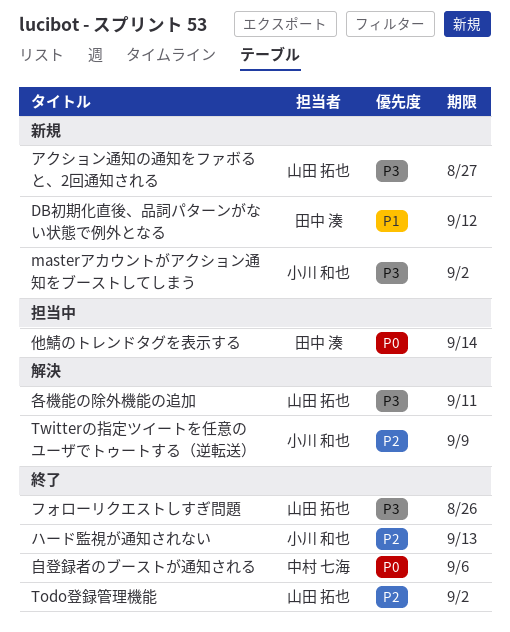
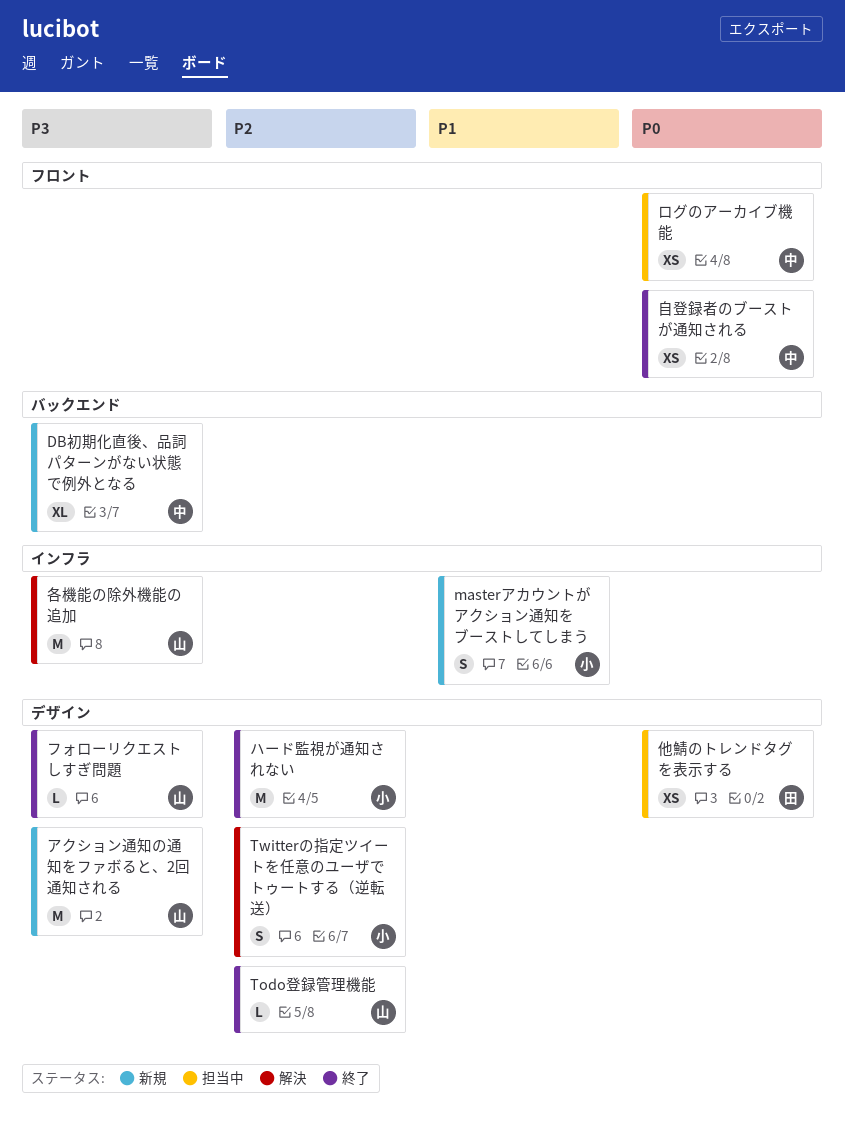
DB初期化直後、品詞パターンがない状態で例外となる, owner: 田中 湊 -> 中村 七海
DB初期化直後、品詞パターンがない状態で例外となる, priority: P1 -> P3
masterアカウントがアクション通知をブーストしてしまう, priority: P3 -> P1
ログのアーカイブ機能: none -> present

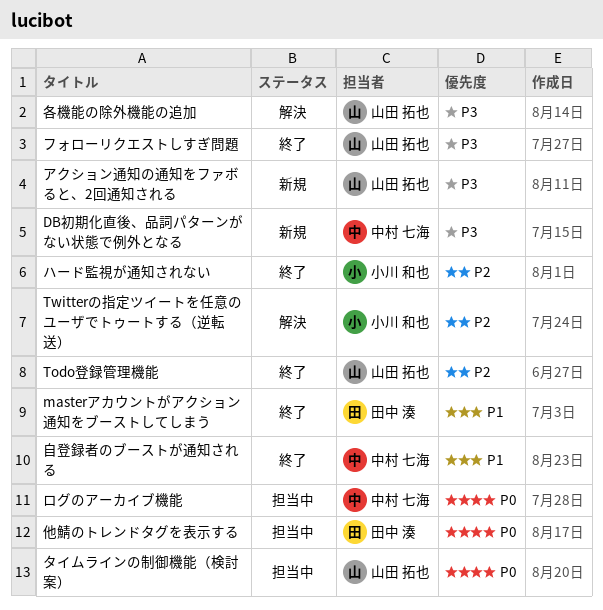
masterアカウントがアクション通知をブーストしてしまう, status: 新規 -> 終了
masterアカウントがアクション通知をブーストしてしまう, owner: 小川 和也 -> 田中 湊
タイムラインの制御機能（検討案）: none -> present
自登録者のブーストが通知される, priority: P0 -> P1

